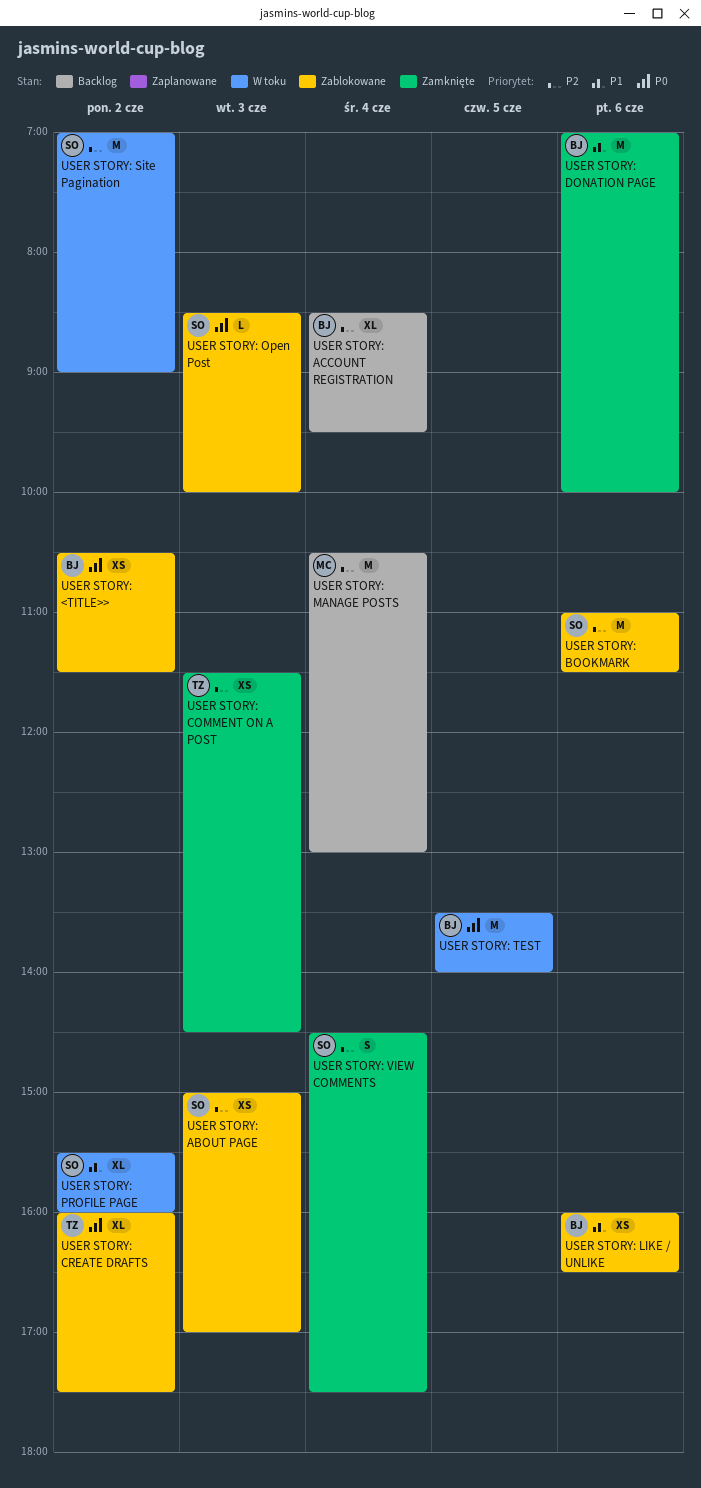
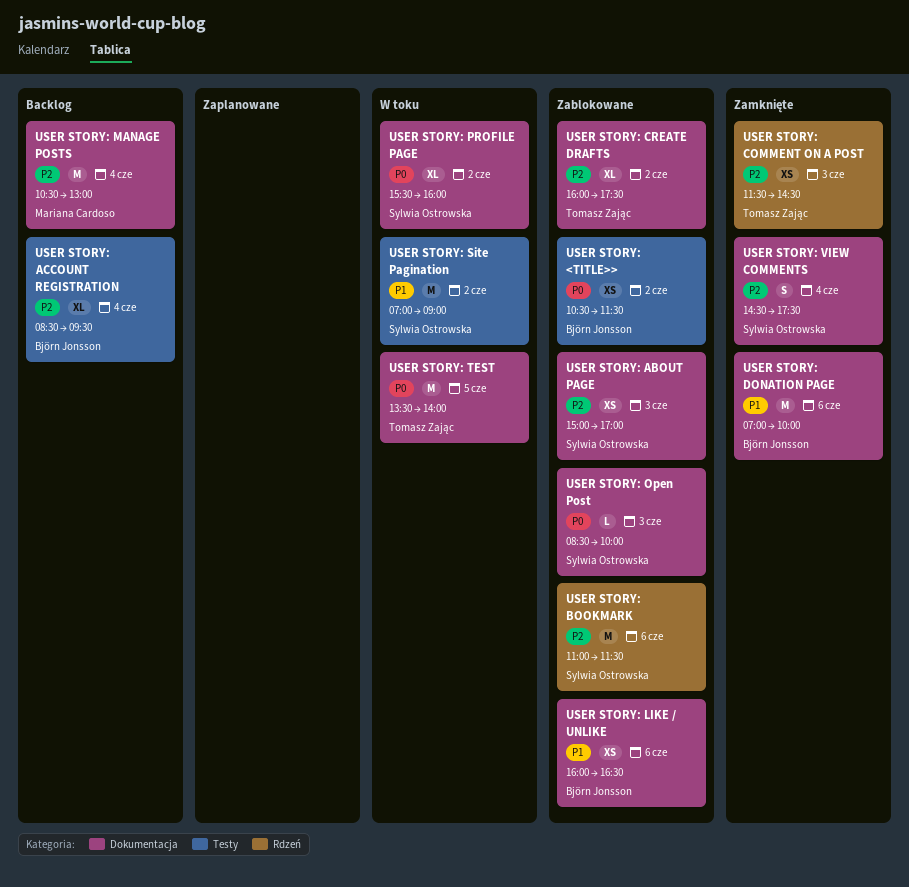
USER STORY: CREATE DRAFTS, priority: P0 -> P2
USER STORY: PROFILE PAGE, priority: P1 -> P0
USER STORY: Site Pagination, priority: P2 -> P1
USER STORY: TEST, owner: Björn Jonsson -> Tomasz Zając

